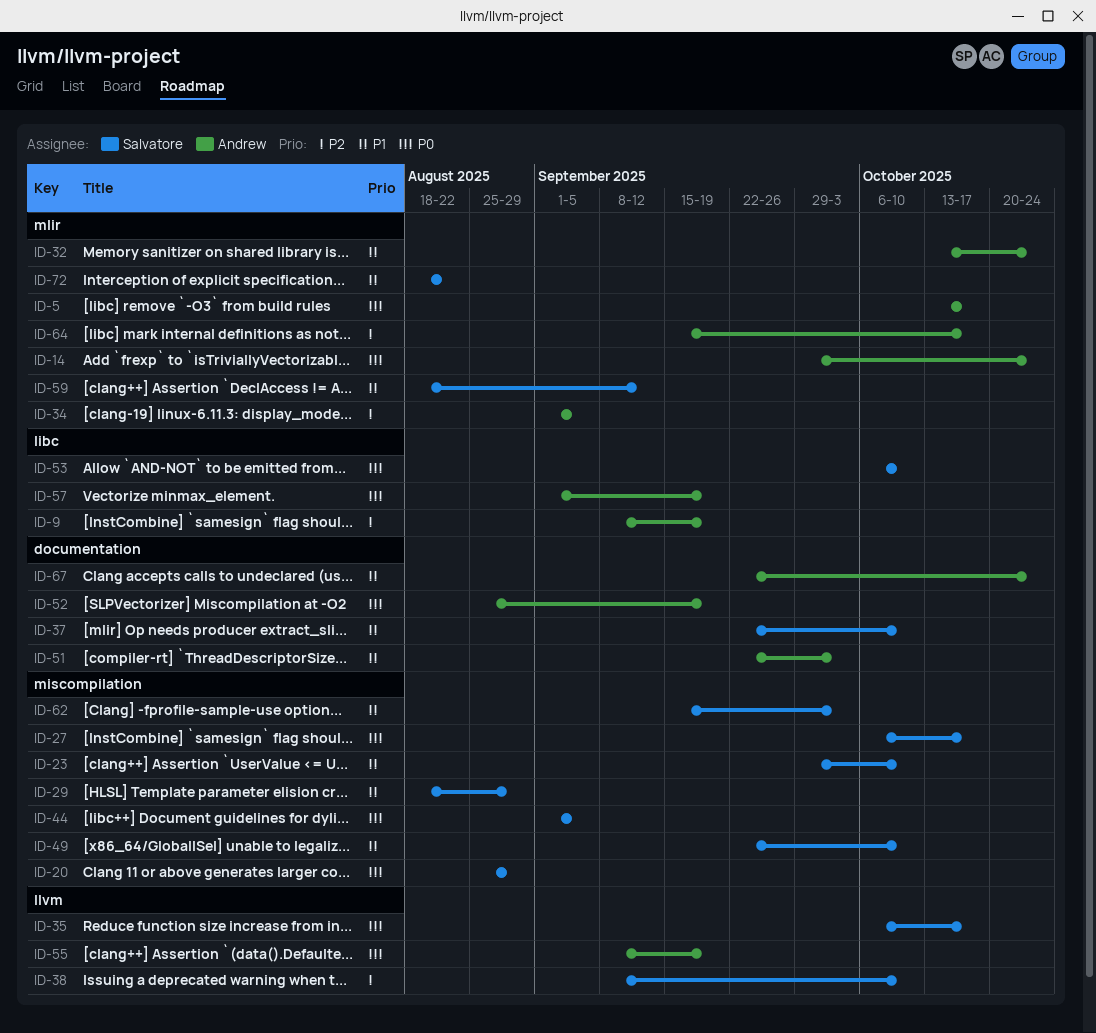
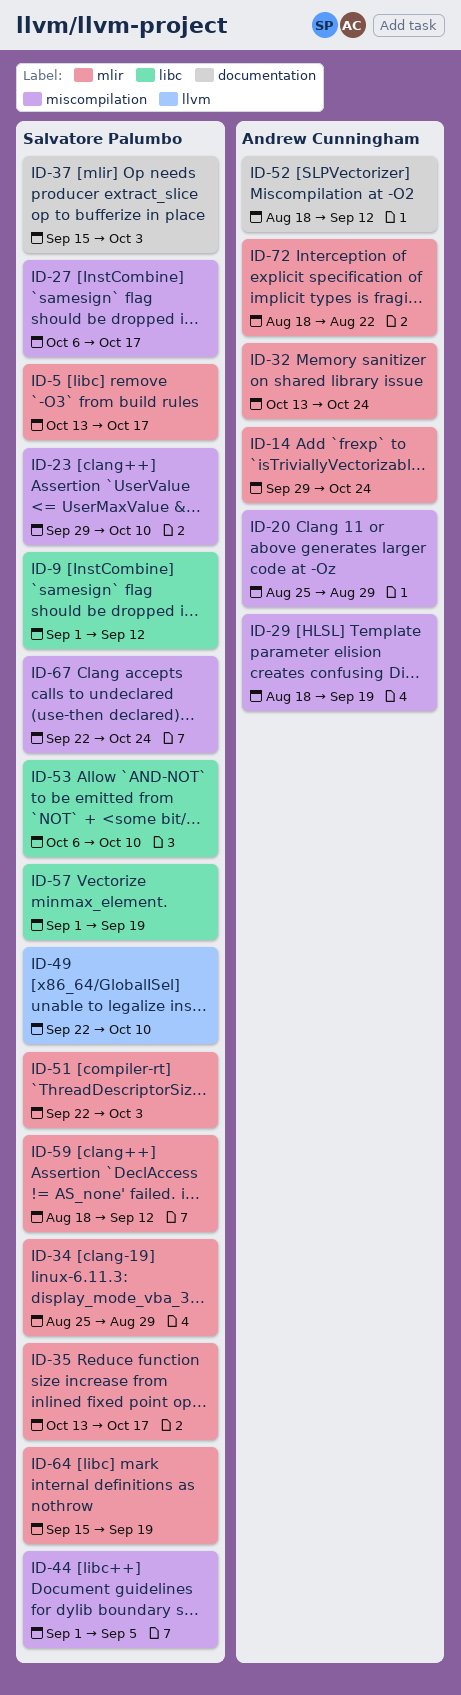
ID-5, owner: Andrew Cunningham -> Salvatore Palumbo
ID-9, owner: Andrew Cunningham -> Salvatore Palumbo
ID-9, start: Sep 8 -> Sep 1
ID-9, due: Sep 19 -> Sep 12
ID-20, owner: Salvatore Palumbo -> Andrew Cunningham
ID-29, owner: Salvatore Palumbo -> Andrew Cunningham
ID-29, due: Aug 29 -> Sep 19
ID-34, owner: Andrew Cunningham -> Salvatore Palumbo
ID-34, start: Sep 1 -> Aug 25
ID-34, due: Sep 5 -> Aug 29
ID-35, label: llvm -> mlir
ID-35, start: Oct 6 -> Oct 13
ID-37, start: Sep 22 -> Sep 15
ID-37, due: Oct 10 -> Oct 3
ID-38: present -> none
ID-49, label: miscompilation -> llvm
ID-51, owner: Andrew Cunningham -> Salvatore Palumbo
ID-51, label: documentation -> mlir
ID-52, start: Aug 25 -> Aug 18
ID-52, due: Sep 19 -> Sep 12
ID-55: present -> none
ID-57, owner: Andrew Cunningham -> Salvatore Palumbo
ID-62: present -> none
ID-64, owner: Andrew Cunningham -> Salvatore Palumbo
ID-64, due: Oct 17 -> Sep 19
ID-67, owner: Andrew Cunningham -> Salvatore Palumbo
ID-67, label: documentation -> miscompilation
ID-72, owner: Salvatore Palumbo -> Andrew Cunningham

